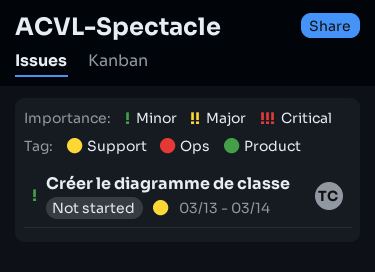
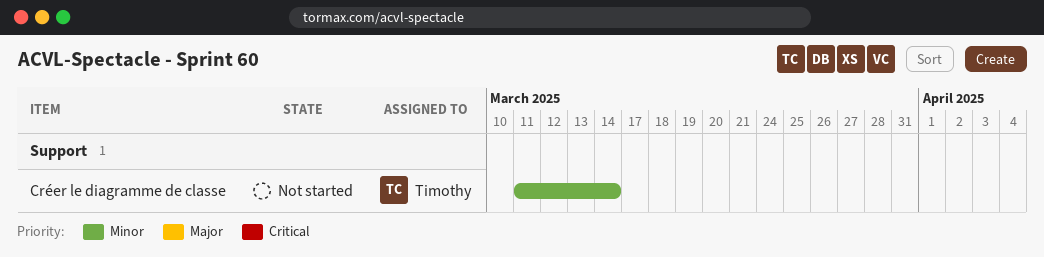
Créer le diagramme de classe, start: Mar 13 -> Mar 11

